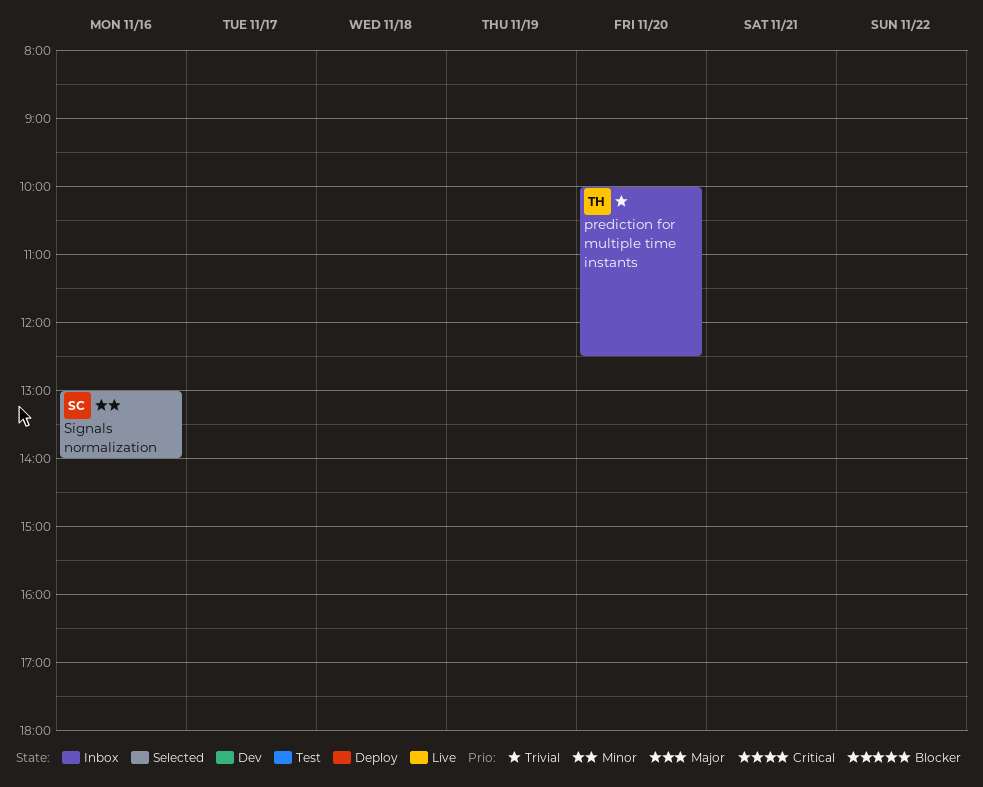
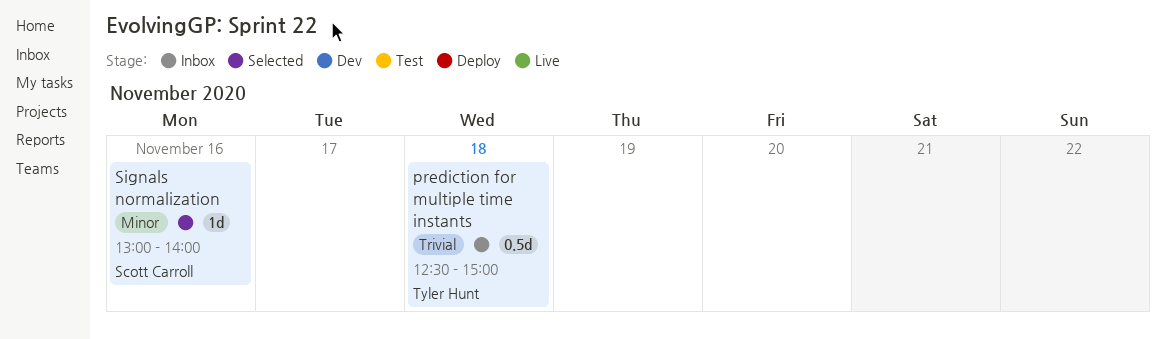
prediction for multiple time instants, day: Nov 20 -> Nov 18
prediction for multiple time instants, begins: 10:00 -> 12:30
prediction for multiple time instants, ends: 12:30 -> 15:00

